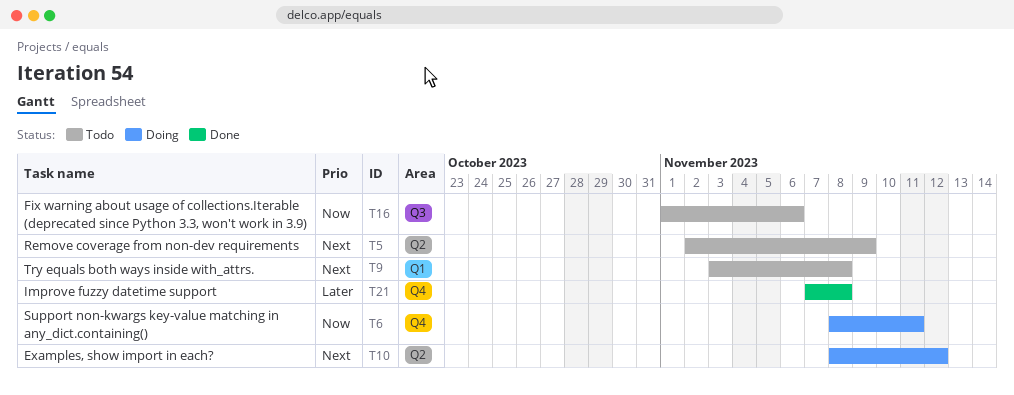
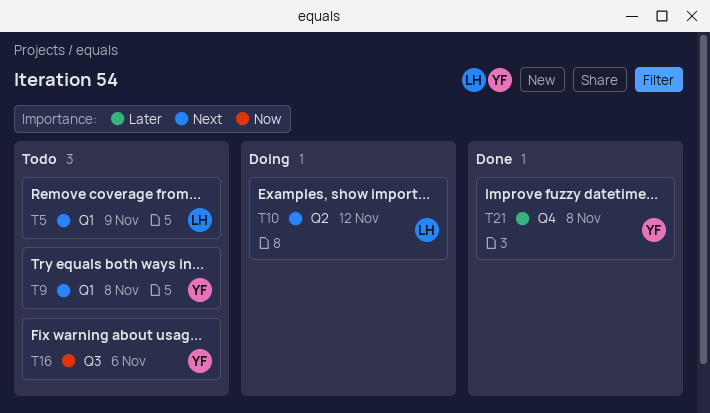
T5, label: Q2 -> Q1
T6: present -> none

